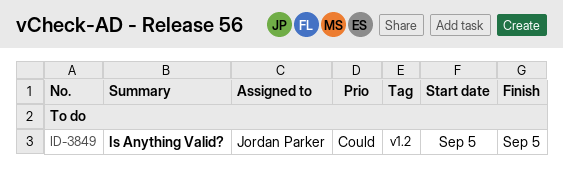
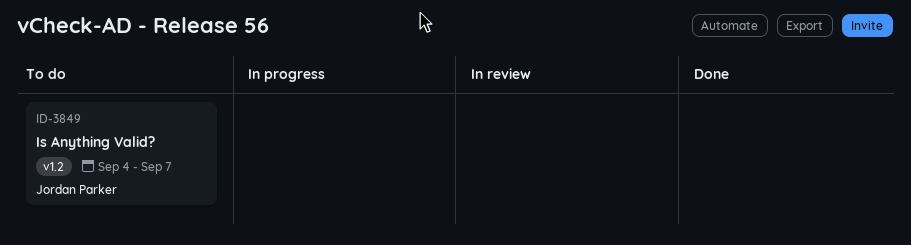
ID-3849, start: Sep 5 -> Sep 4
ID-3849, due: Sep 5 -> Sep 7

